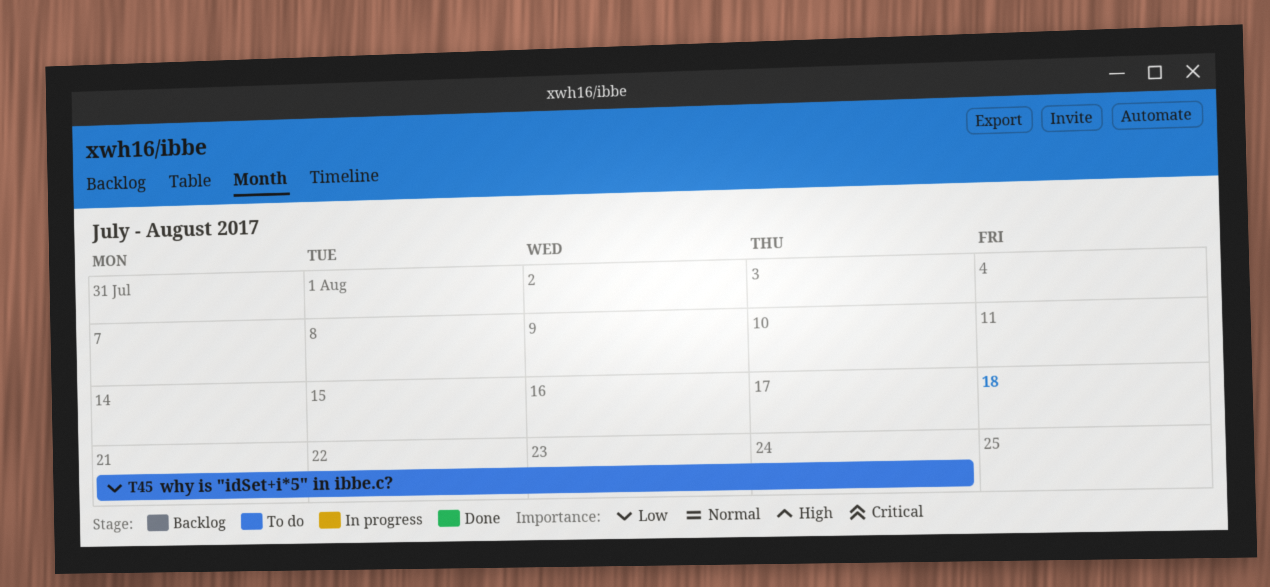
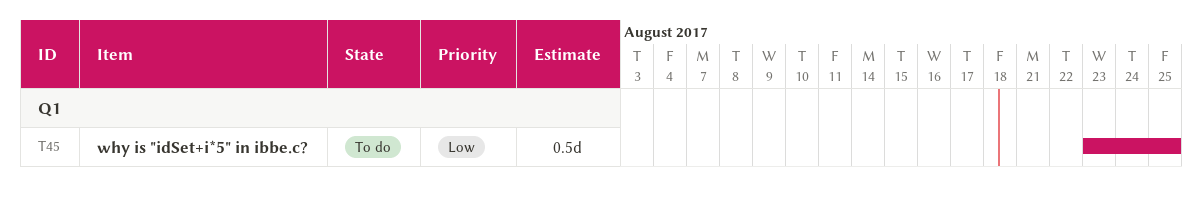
T45, start: Aug 21 -> Aug 23
T45, due: Aug 24 -> Aug 25

